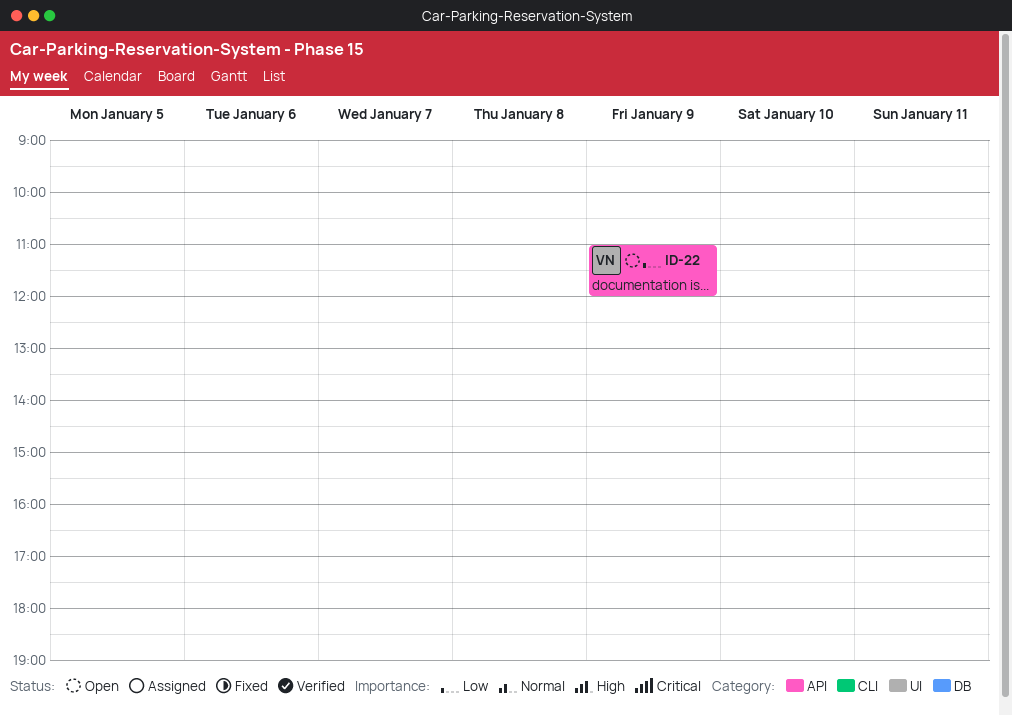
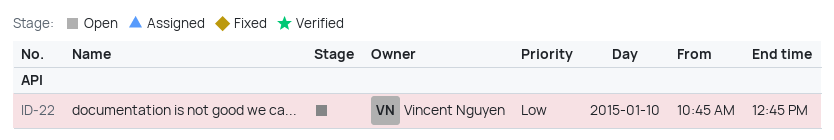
ID-22, day: Jan 9 -> Jan 10
ID-22, begins: 11:00 -> 10:45
ID-22, ends: 12:00 -> 12:45

